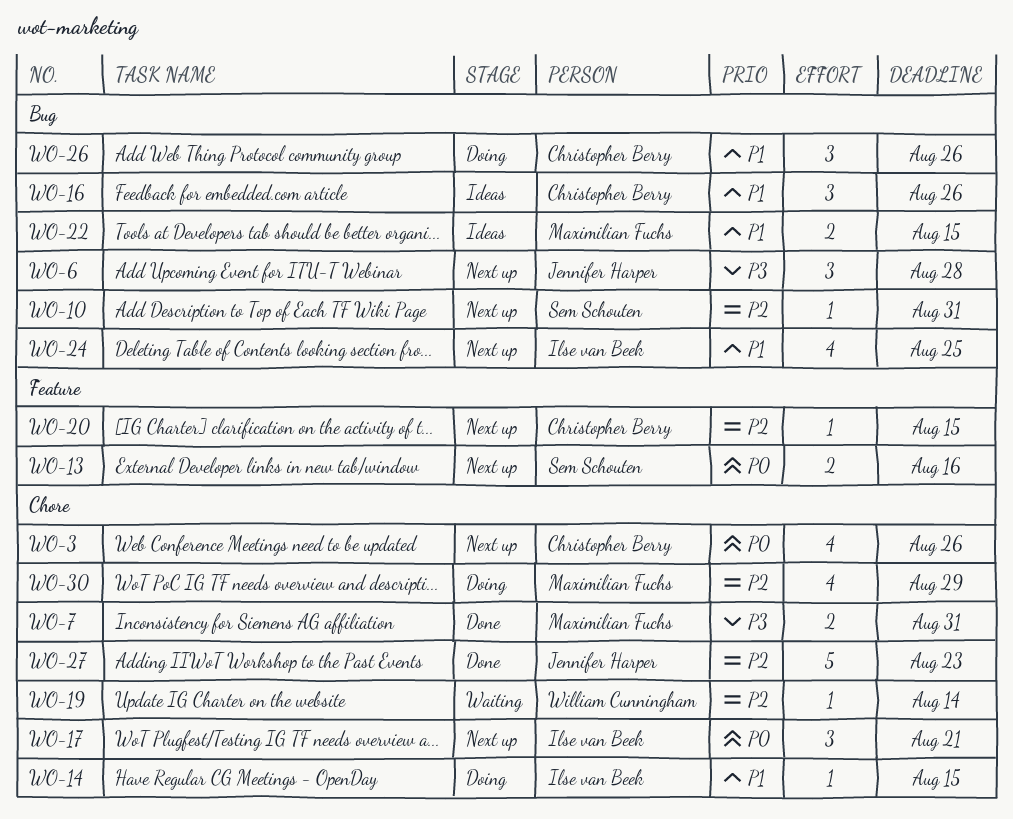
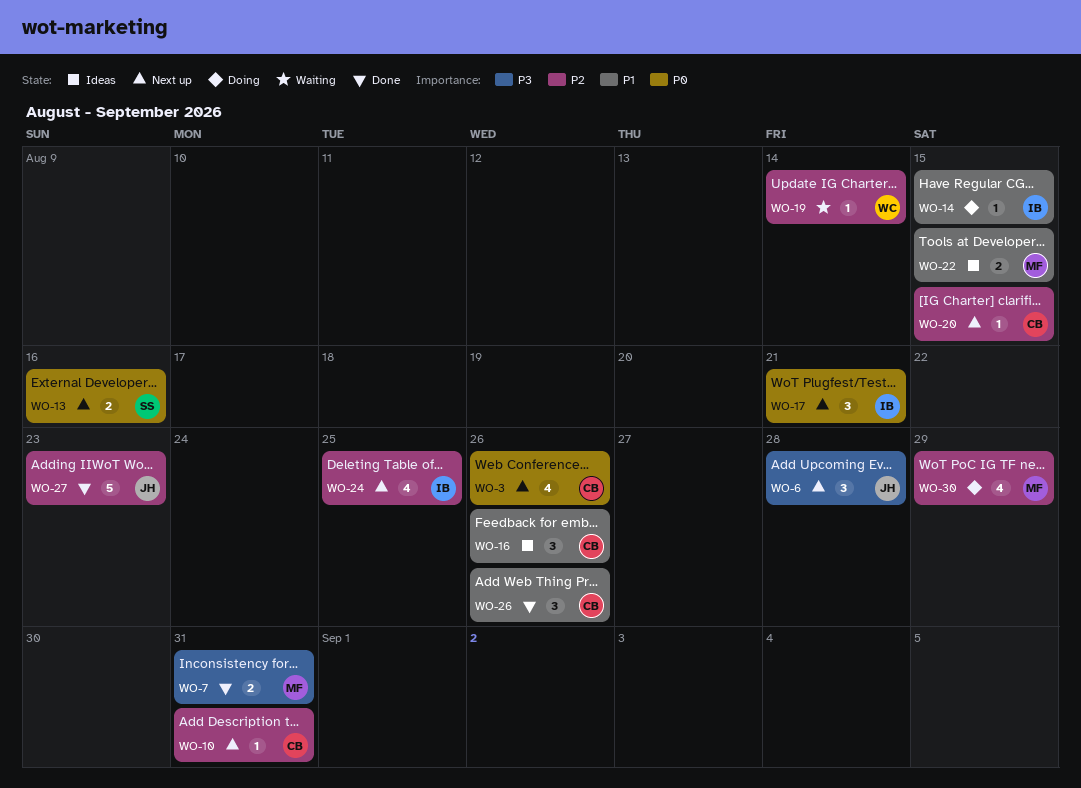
WO-10, owner: Sem Schouten -> Christopher Berry
WO-24, priority: P1 -> P2
WO-26, status: Doing -> Done

